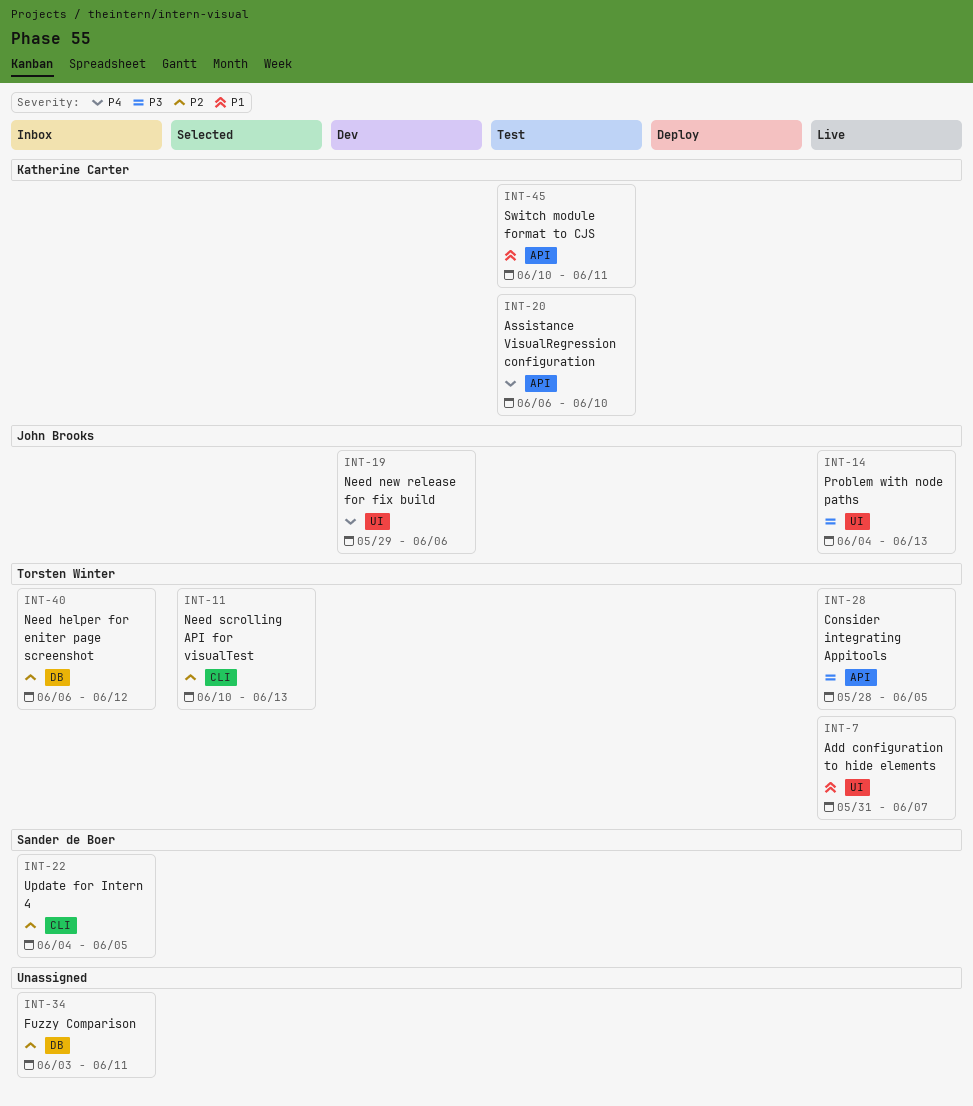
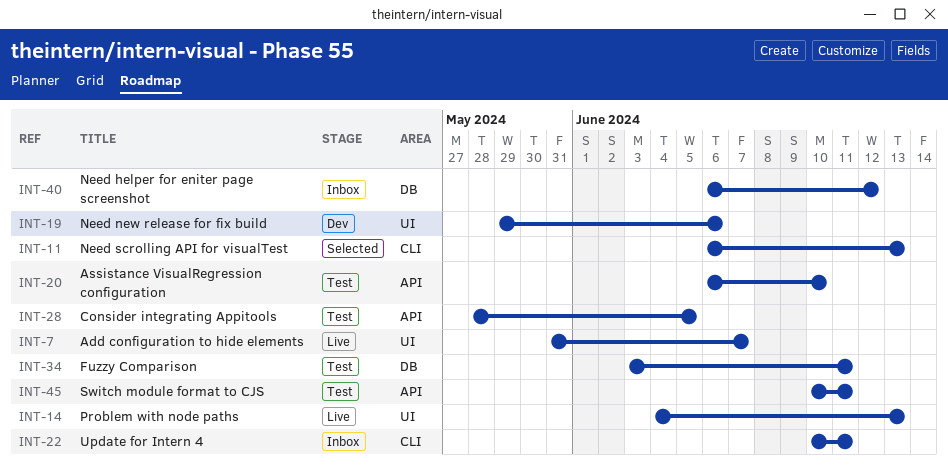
INT-11, start: Jun 10 -> Jun 6
INT-22, start: Jun 4 -> Jun 10
INT-22, due: Jun 5 -> Jun 11
INT-28, status: Live -> Test
INT-34, status: Inbox -> Test

